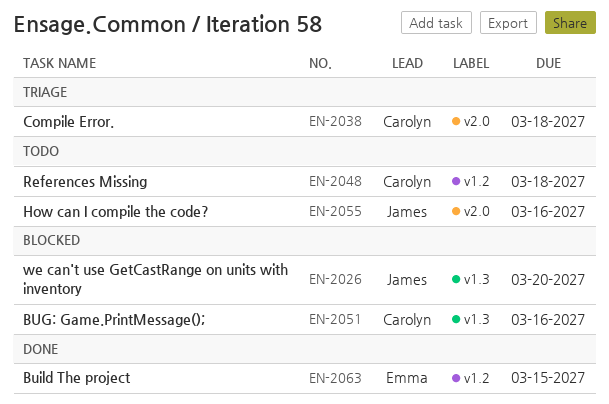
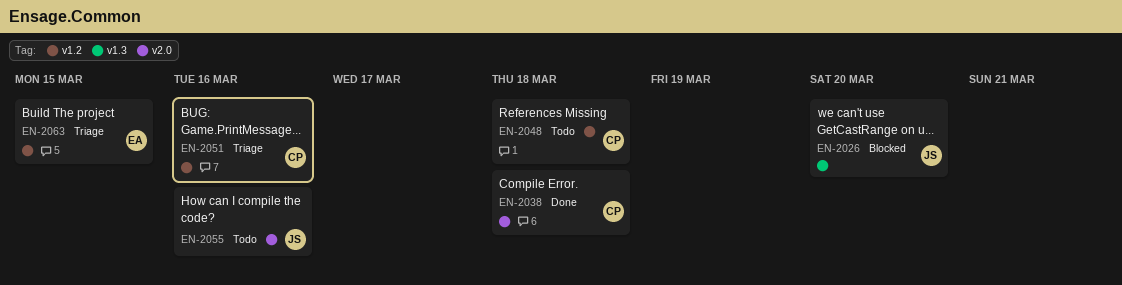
EN-2038, status: Triage -> Done
EN-2051, status: Blocked -> Triage
EN-2051, label: v1.3 -> v1.2
EN-2063, status: Done -> Triage

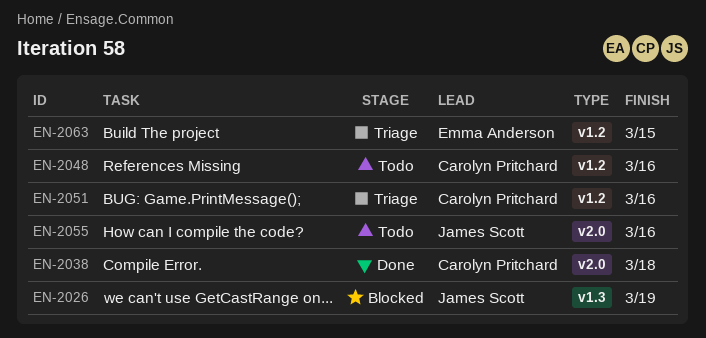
EN-2026, due: Mar 20 -> Mar 19
EN-2048, due: Mar 18 -> Mar 16

